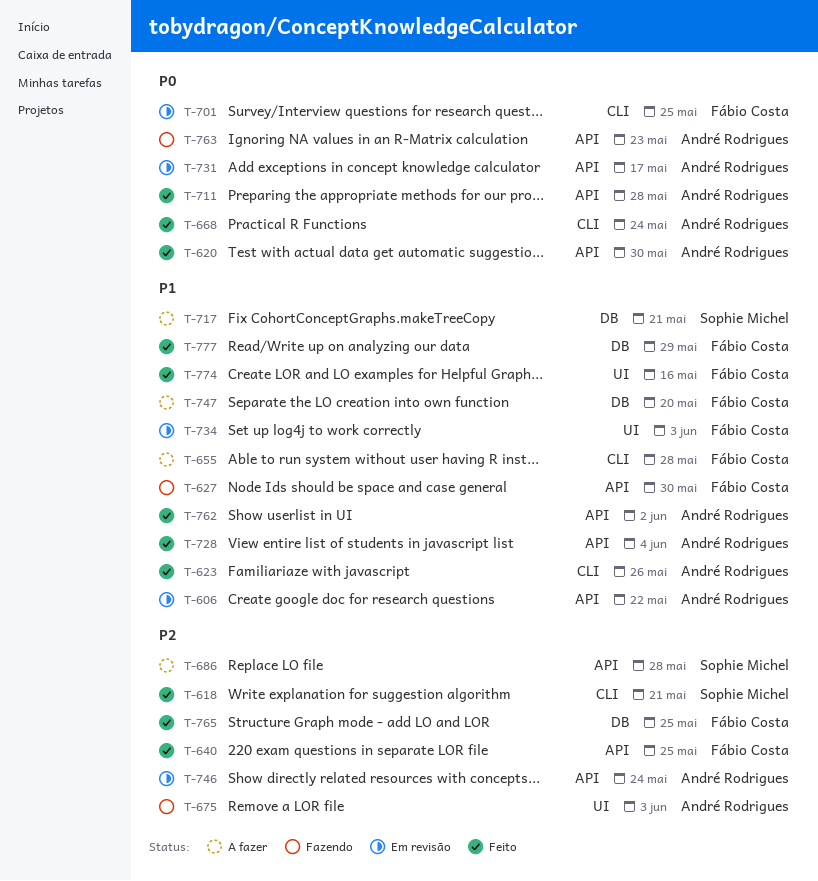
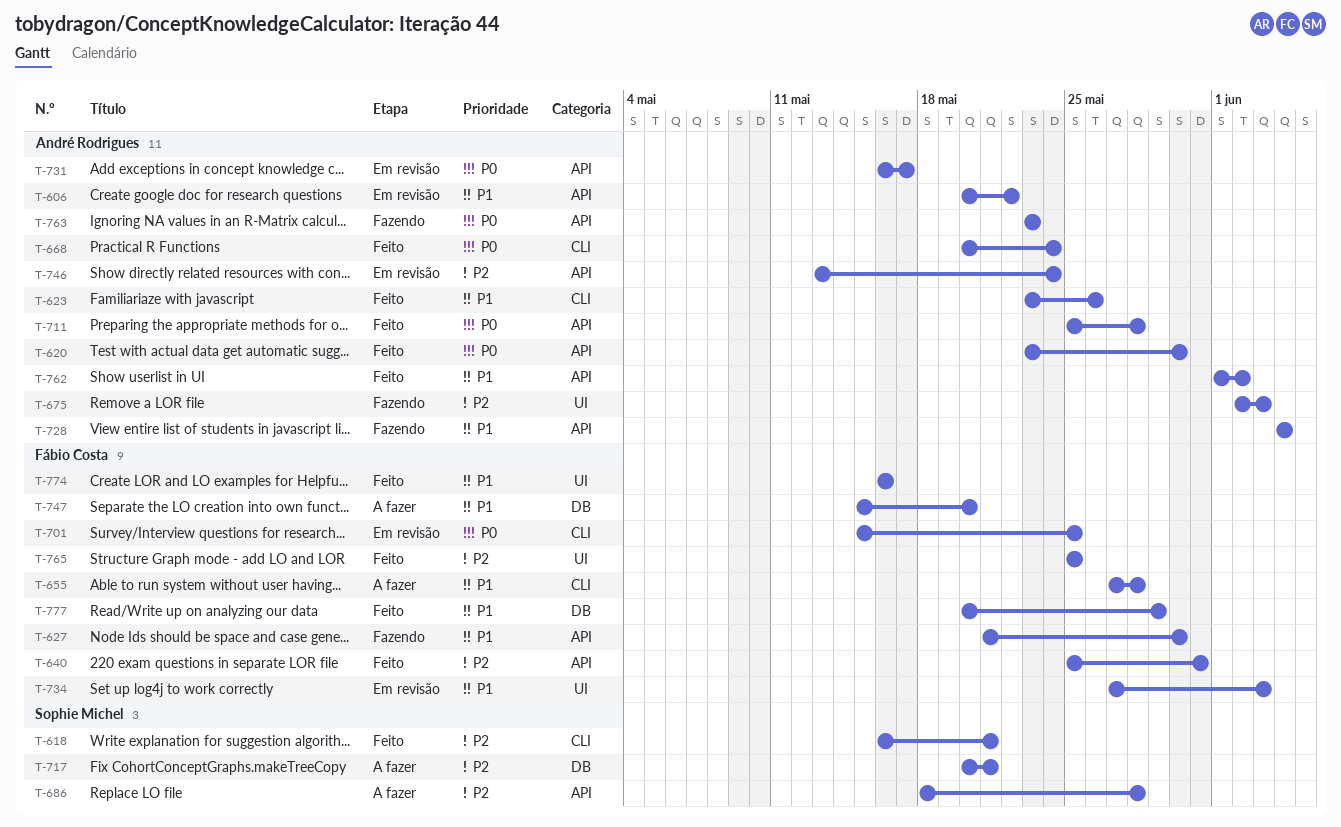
T-640, due: May 25 -> May 31
T-717, priority: P1 -> P2
T-728, status: Feito -> Fazendo
T-765, label: DB -> UI

